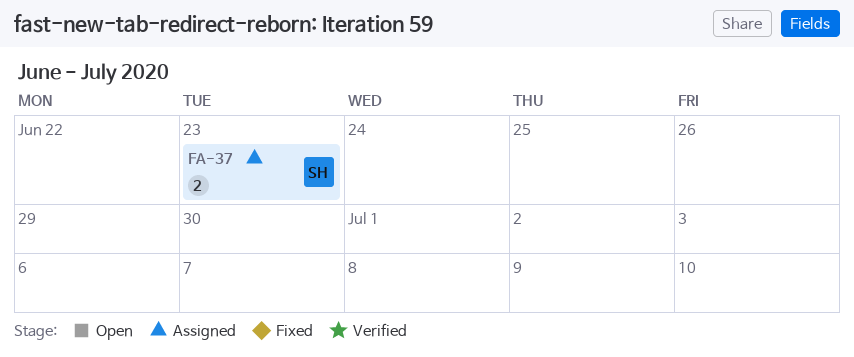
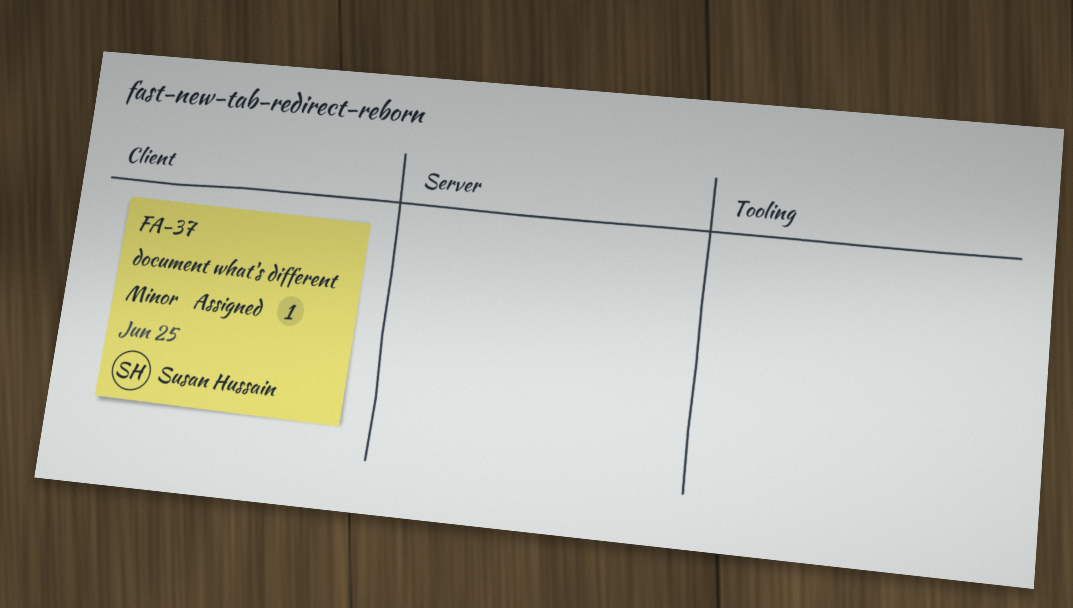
FA-37, estimate: 2 -> 1
FA-37, due: Jun 23 -> Jun 25

